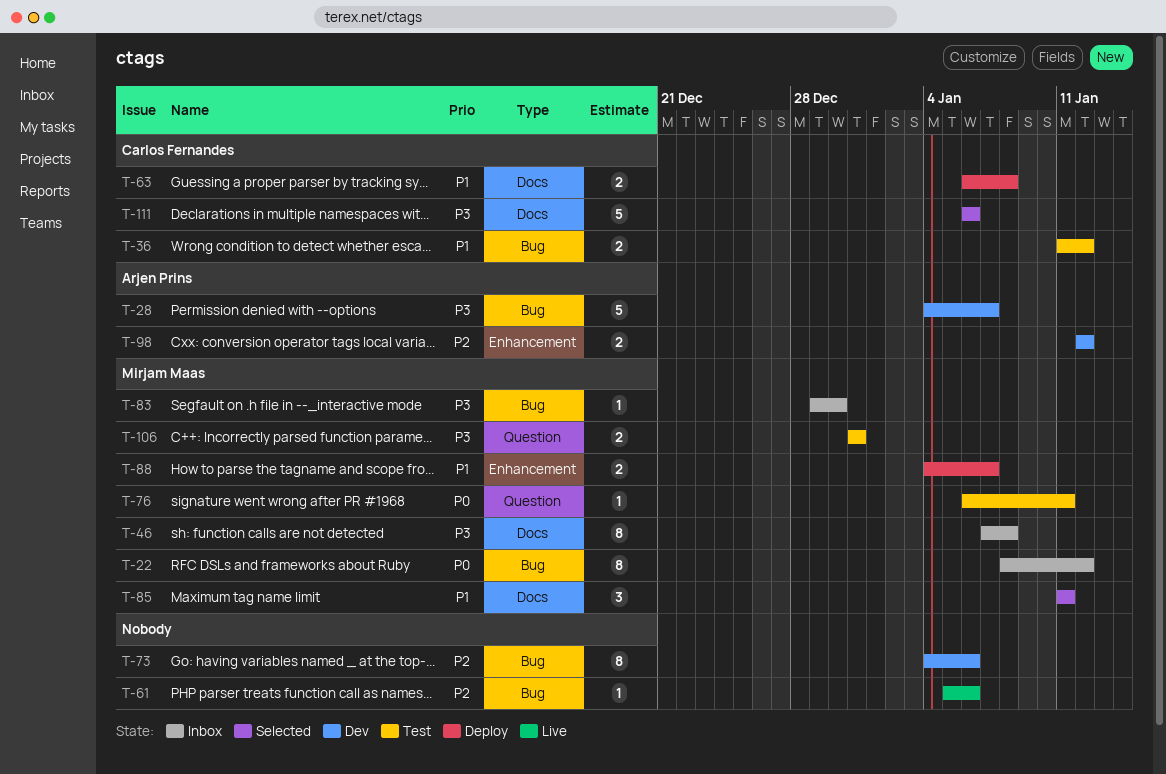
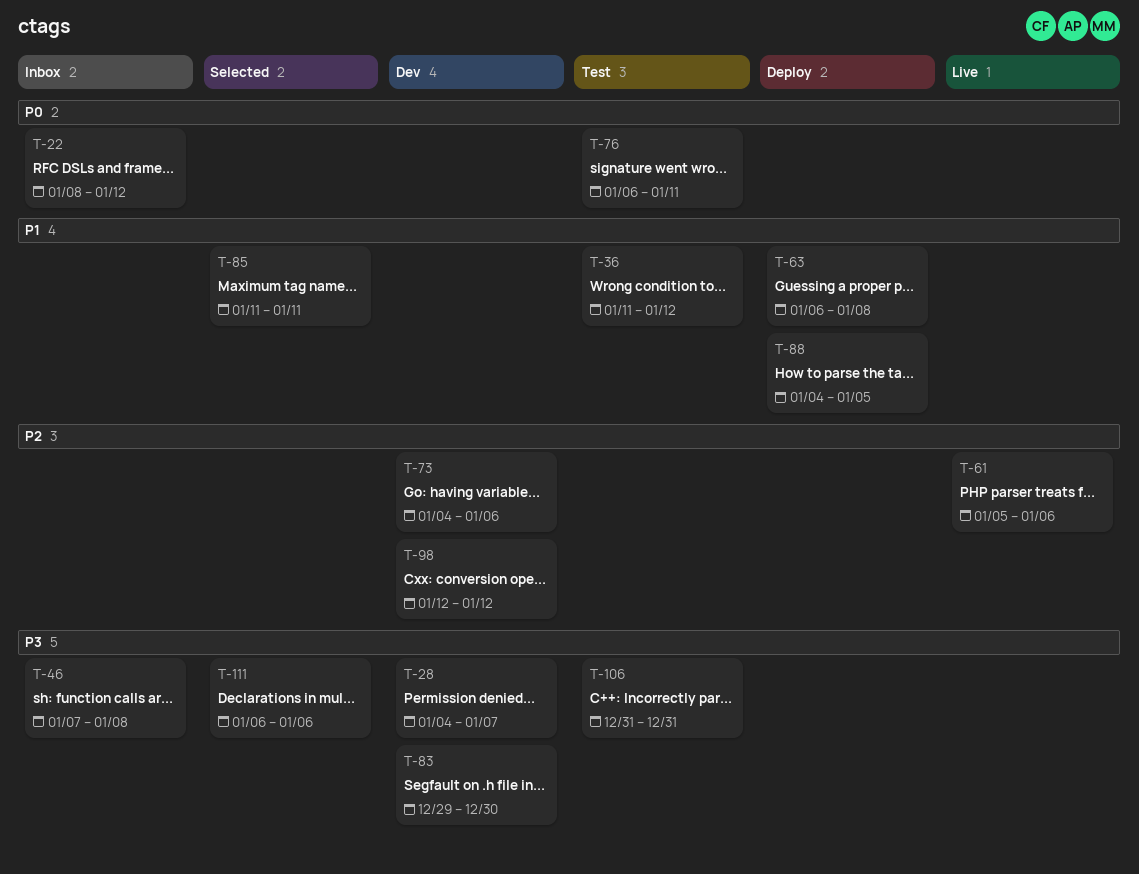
T-83, status: Inbox -> Dev
T-88, due: Jan 7 -> Jan 5

